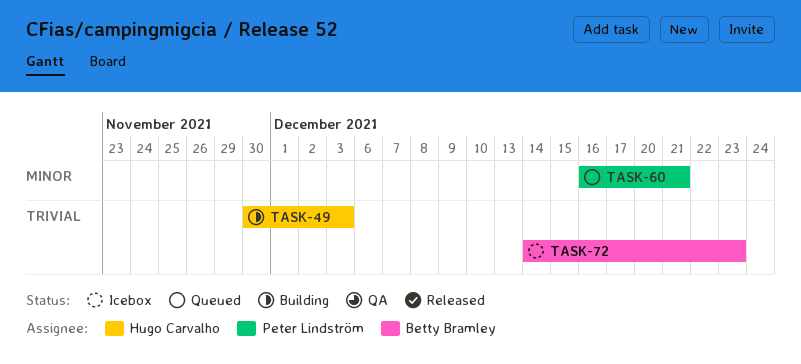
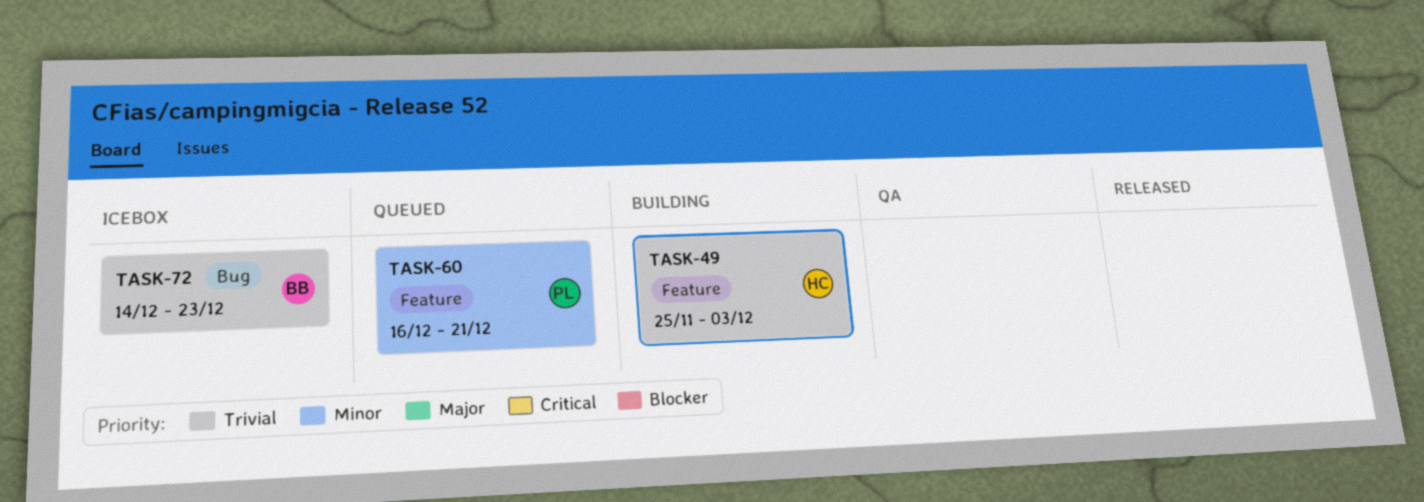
TASK-49, start: Nov 30 -> Nov 25

